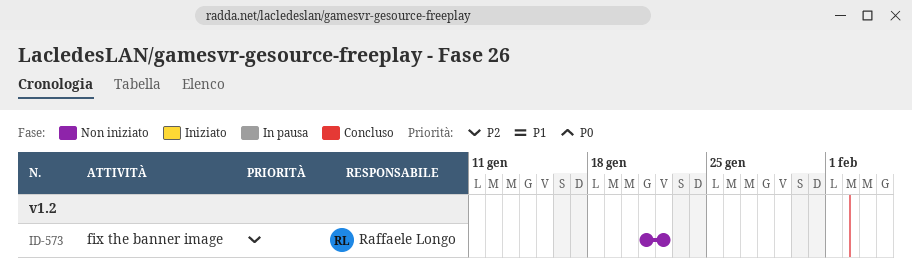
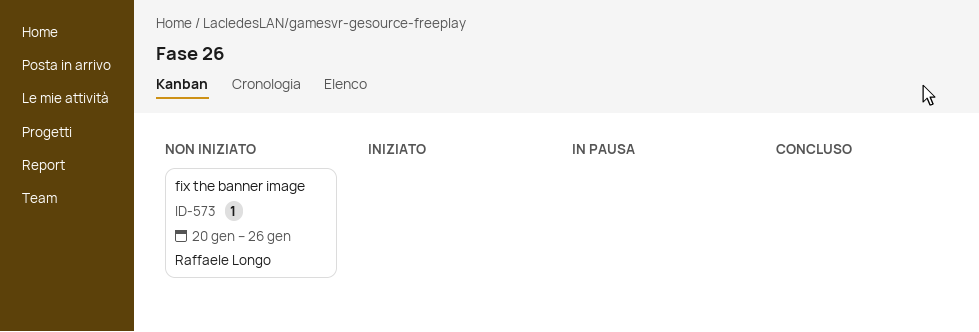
ID-573, start: Jan 21 -> Jan 20
ID-573, due: Jan 22 -> Jan 26

